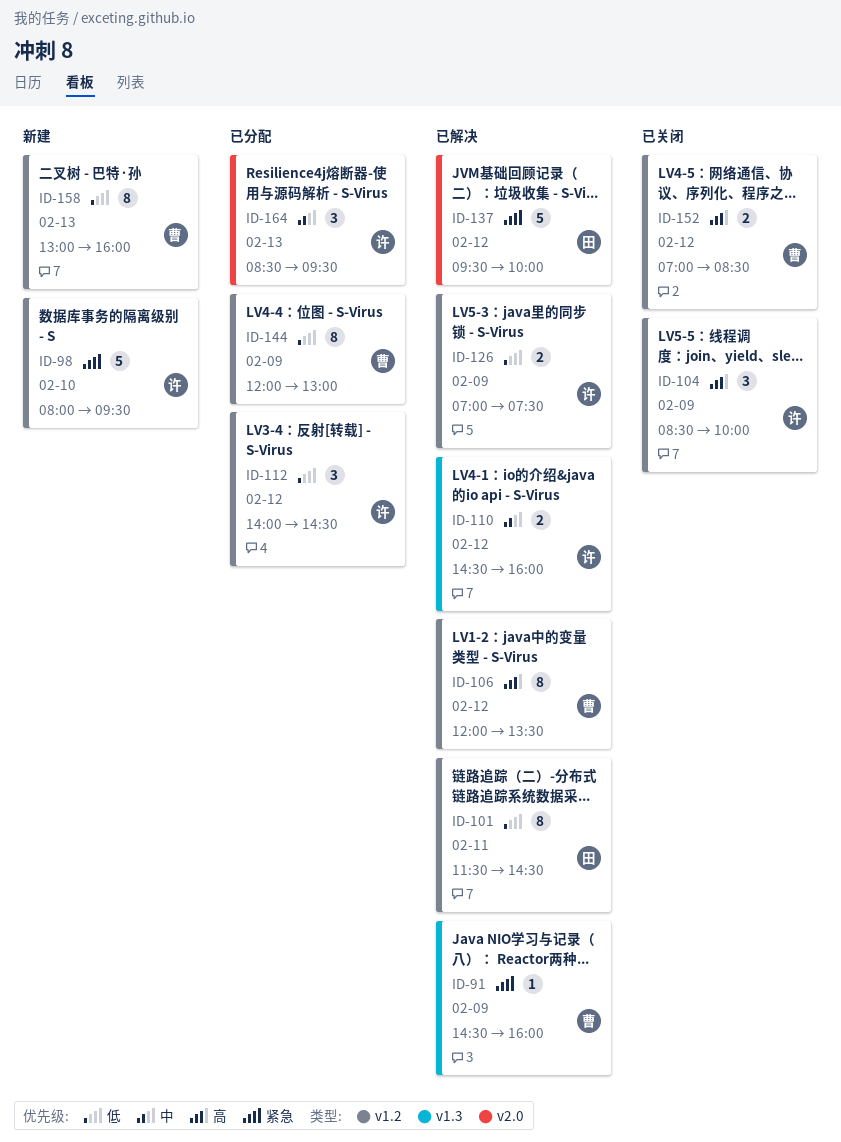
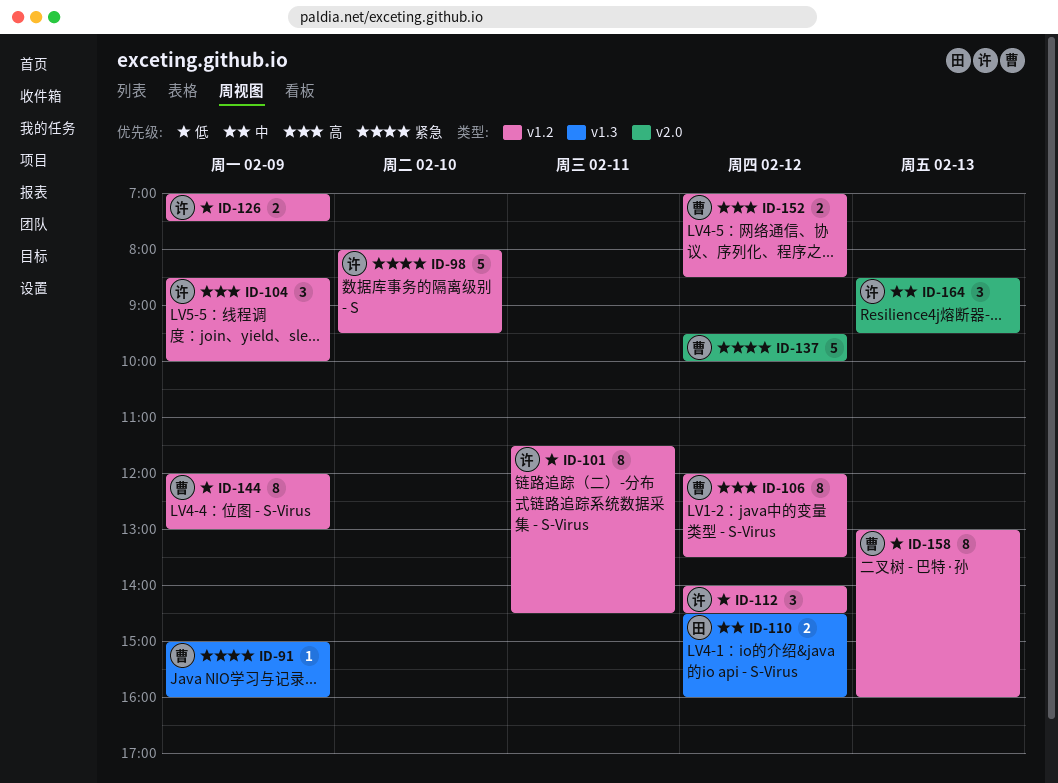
ID-91, begins: 14:30 -> 15:00
ID-101, owner: 田 -> 许
ID-110, owner: 许 -> 田
ID-137, owner: 田 -> 曹

